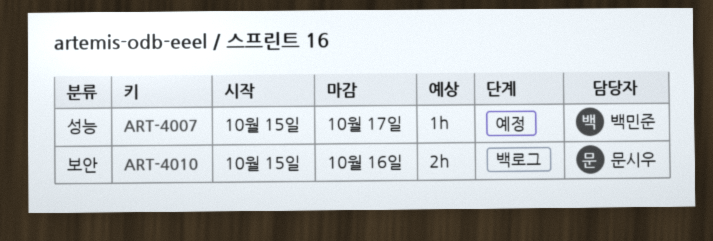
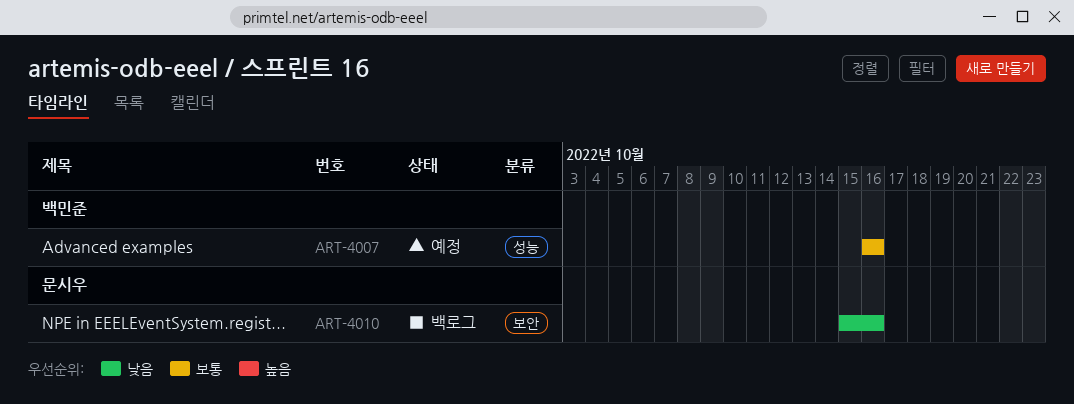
ART-4007, start: Oct 15 -> Oct 16
ART-4007, due: Oct 17 -> Oct 16

